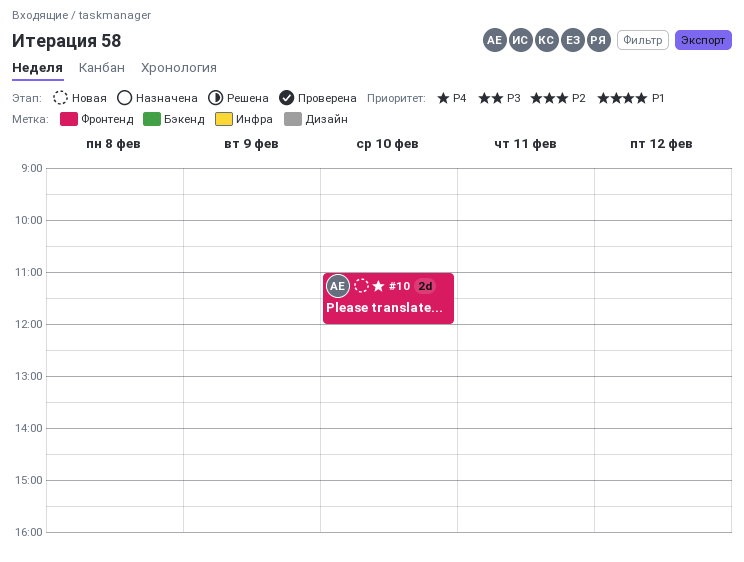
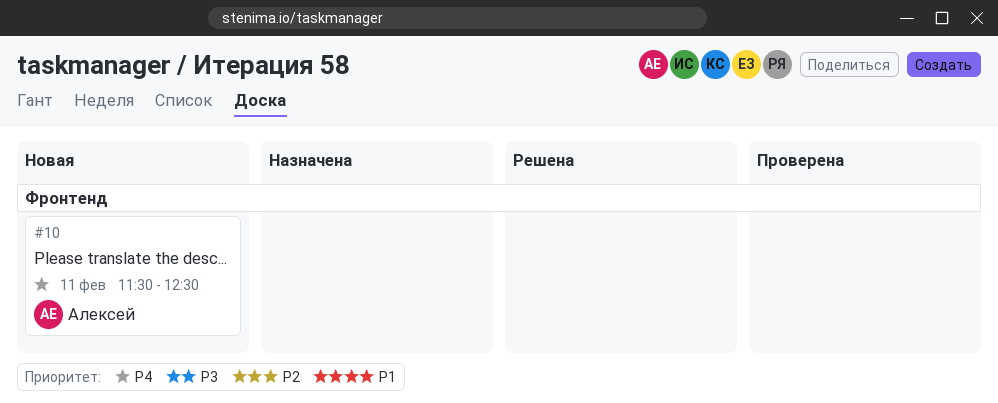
#10, day: Feb 10 -> Feb 11
#10, begins: 11:00 -> 11:30
#10, ends: 12:00 -> 12:30

